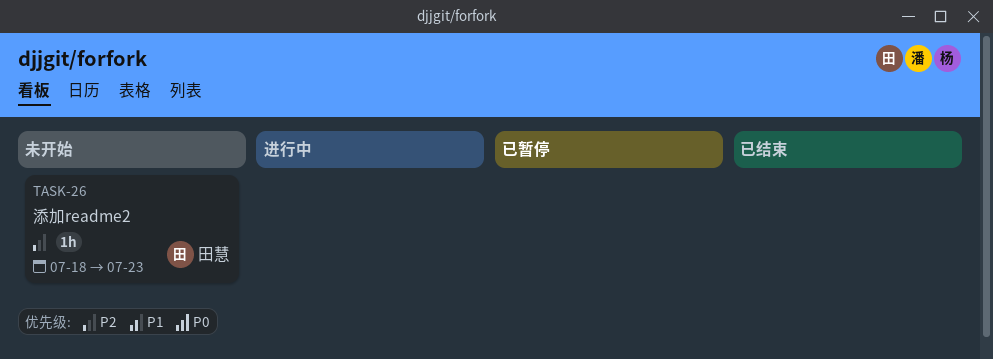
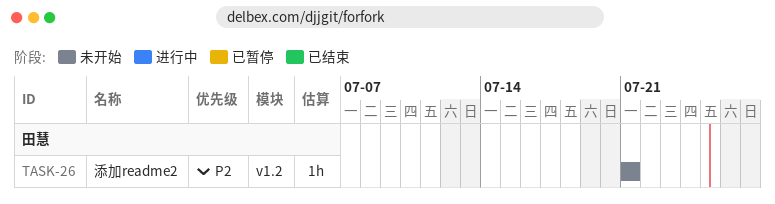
TASK-26, start: Jul 18 -> Jul 21
TASK-26, due: Jul 23 -> Jul 21

